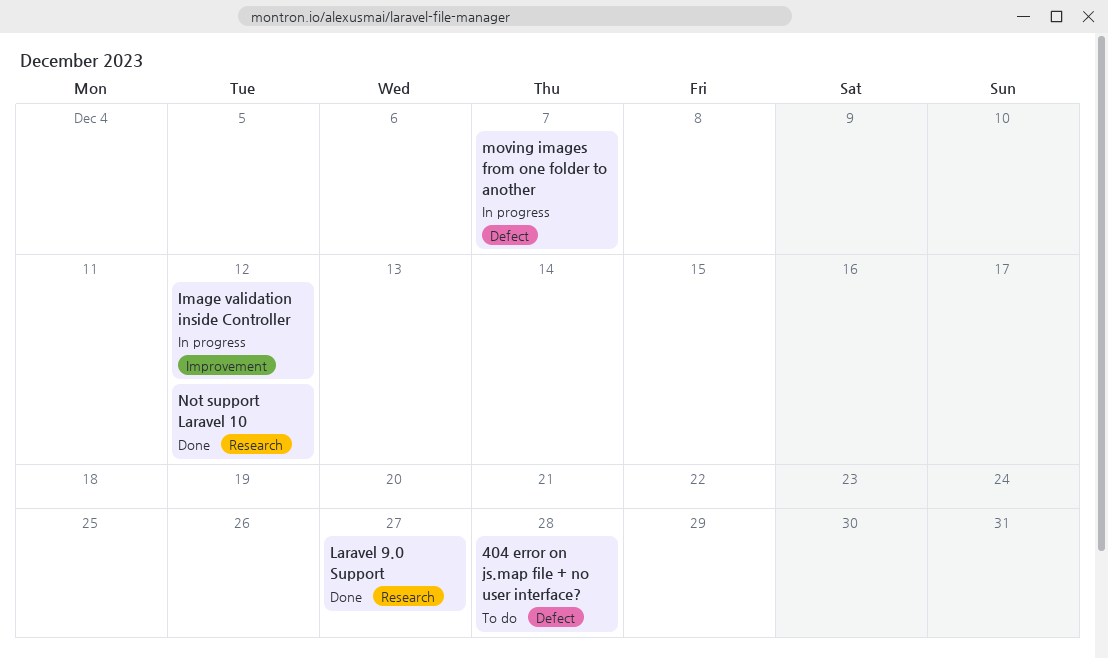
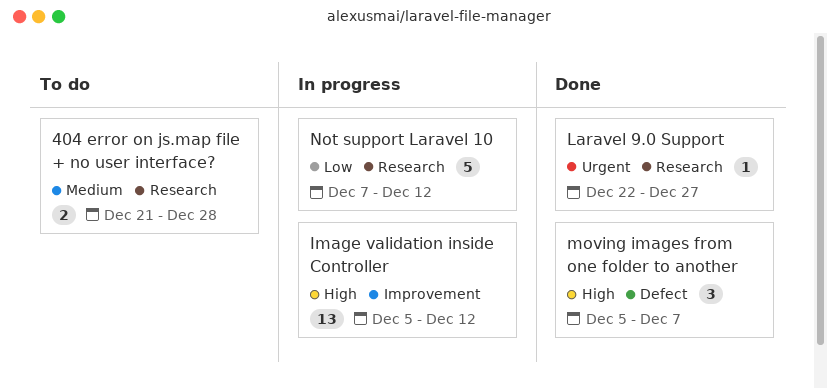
404 error on js.map file + no user interface?, label: Defect -> Research
moving images from one folder to another, status: In progress -> Done
Not support Laravel 10, status: Done -> In progress

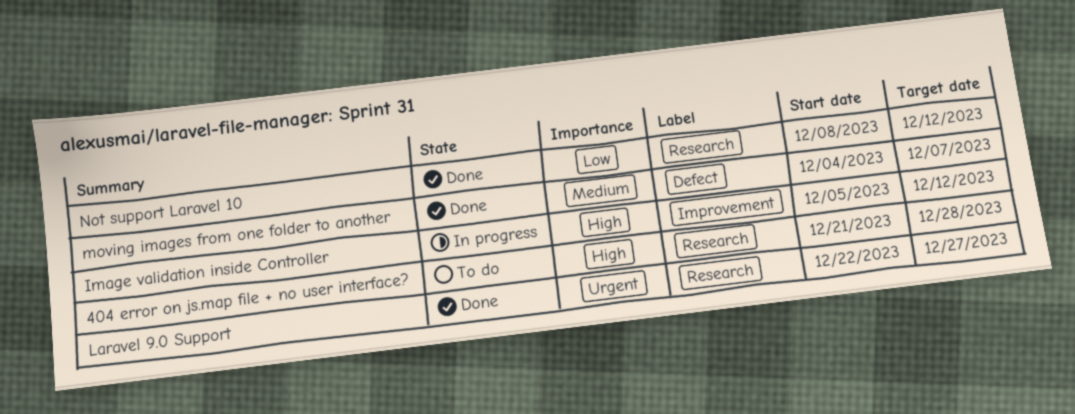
404 error on js.map file + no user interface?, priority: Medium -> High
moving images from one folder to another, priority: High -> Medium
moving images from one folder to another, start: Dec 5 -> Dec 4
Not support Laravel 10, status: In progress -> Done
Not support Laravel 10, start: Dec 7 -> Dec 8

